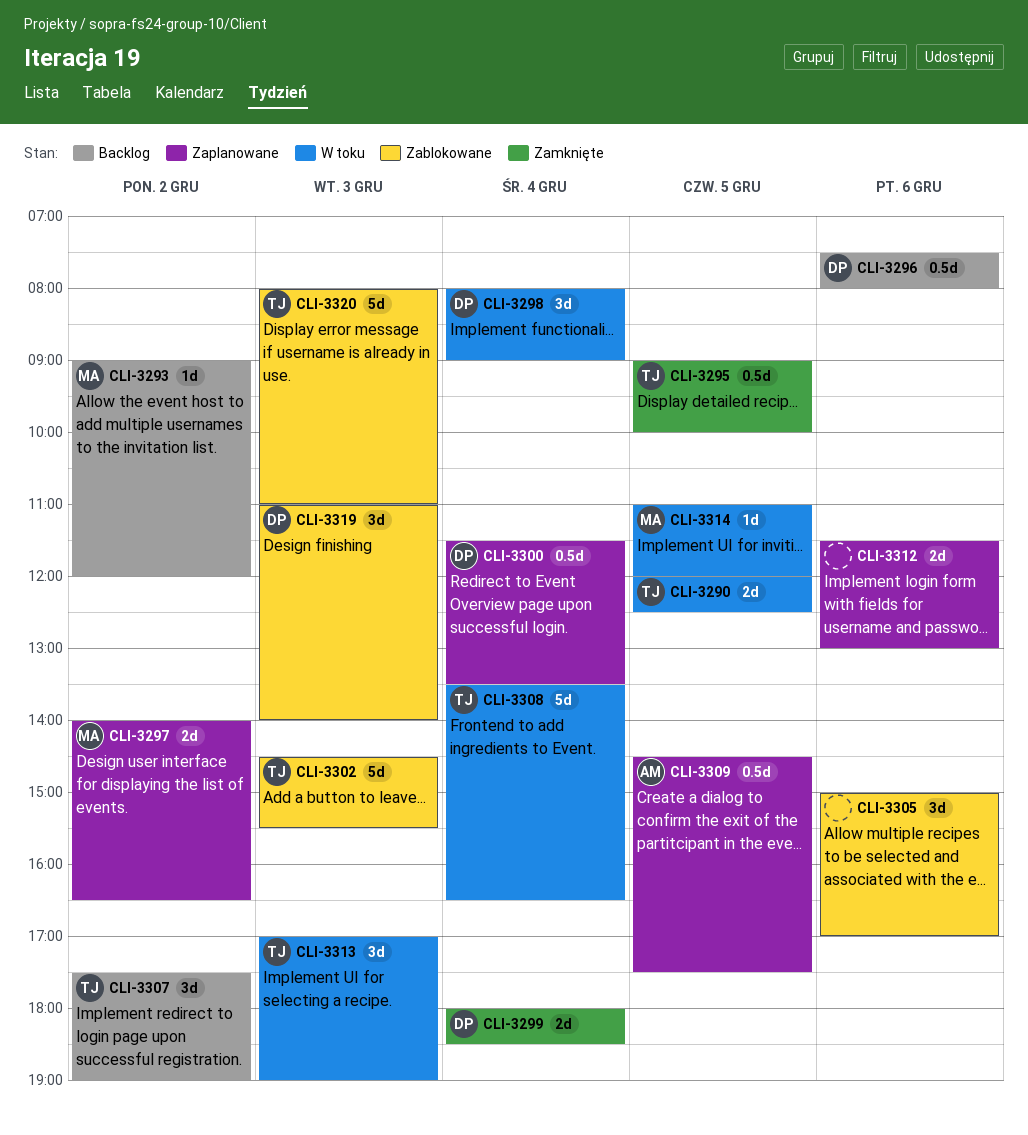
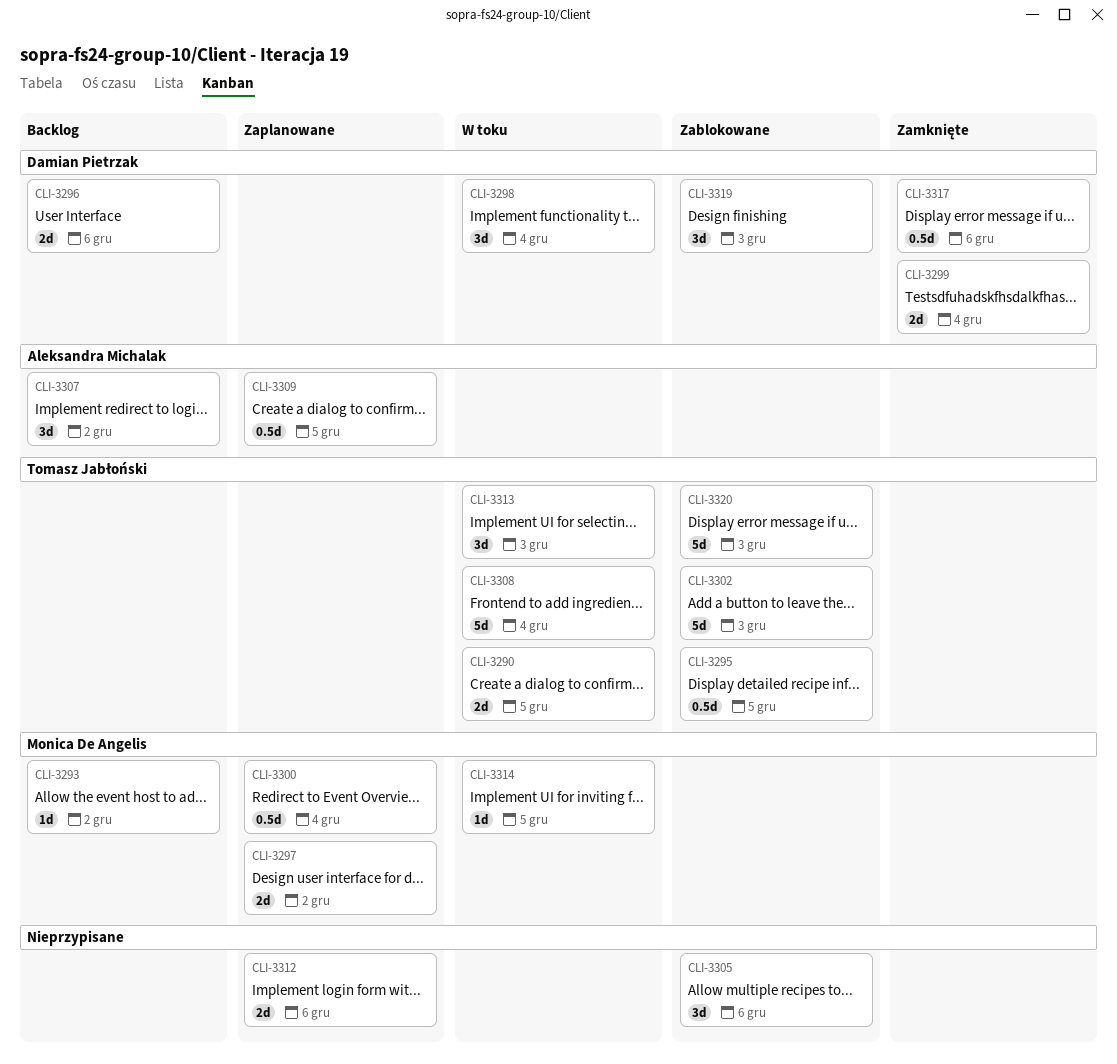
CLI-3295, status: Zamknięte -> Zablokowane
CLI-3296, estimate: 0.5d -> 2d
CLI-3300, owner: Damian Pietrzak -> Monica De Angelis
CLI-3307, owner: Tomasz Jabłoński -> Aleksandra Michalak
CLI-3317: none -> present

